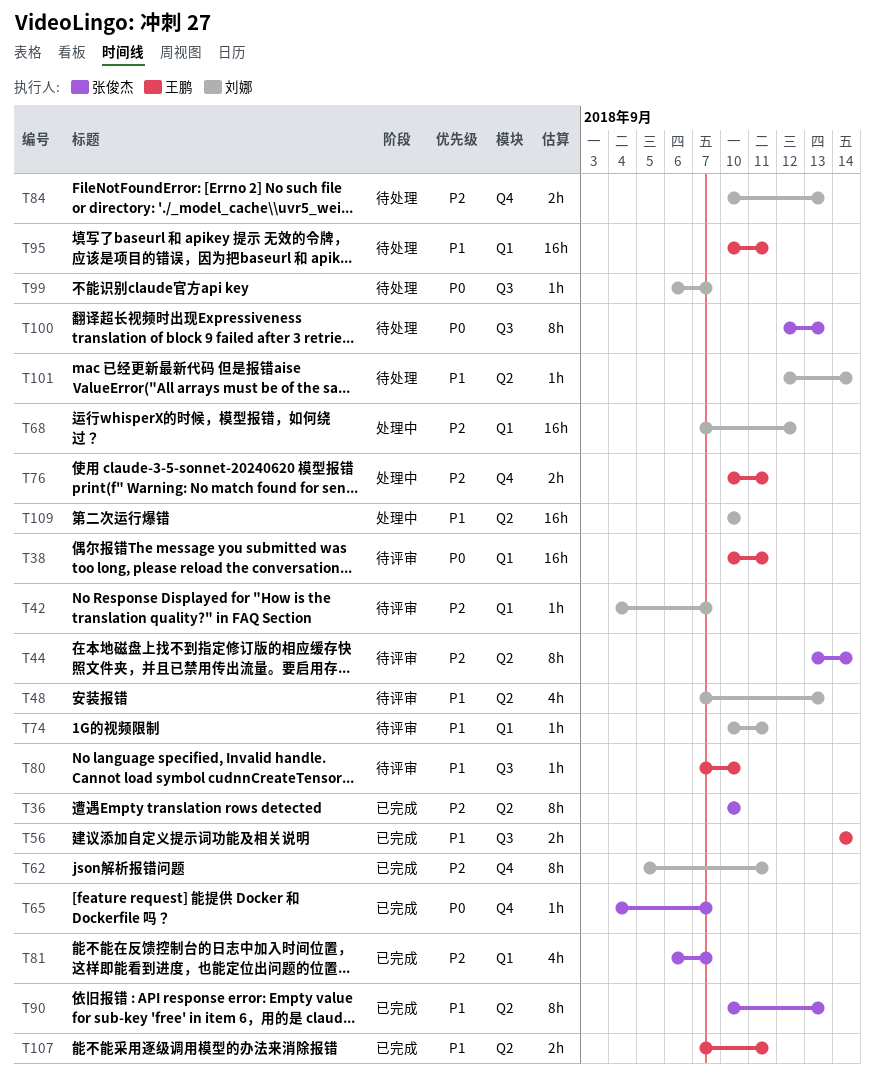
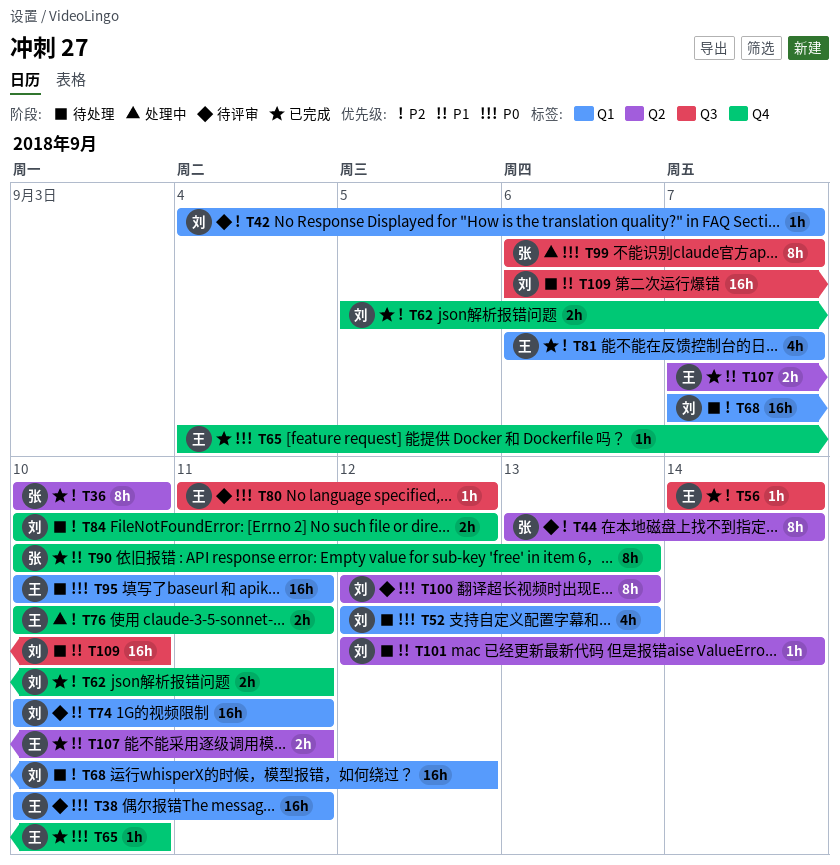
T48: present -> none
T52: none -> present
T56, priority: P1 -> P2
T56, estimate: 2h -> 1h
T62, estimate: 8h -> 2h
T65, owner: 张俊杰 -> 王鹏
T65, due: Sep 7 -> Sep 10
T68, status: 处理中 -> 待处理
T74, estimate: 1h -> 16h
T80, priority: P1 -> P0
T80, start: Sep 7 -> Sep 11
T80, due: Sep 10 -> Sep 12
T81, owner: 张俊杰 -> 王鹏
T84, due: Sep 13 -> Sep 12
T90, label: Q2 -> Q4
T95, priority: P1 -> P0
T99, status: 待处理 -> 处理中
T99, owner: 刘娜 -> 张俊杰
T99, estimate: 1h -> 8h
T100, status: 待处理 -> 待评审
T100, owner: 张俊杰 -> 刘娜
T100, label: Q3 -> Q2
T109, status: 处理中 -> 待处理
T109, label: Q2 -> Q3
T109, start: Sep 10 -> Sep 6

